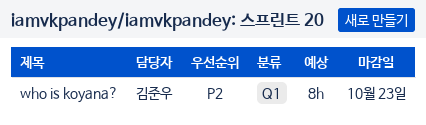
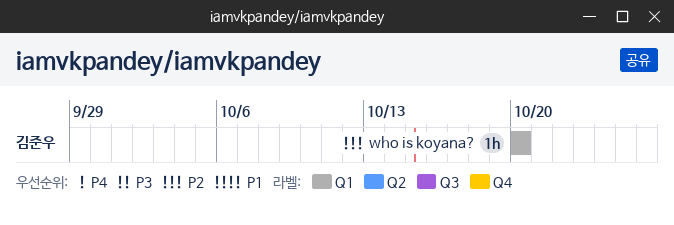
who is koyana?, estimate: 8h -> 1h
who is koyana?, due: Oct 23 -> Oct 20

